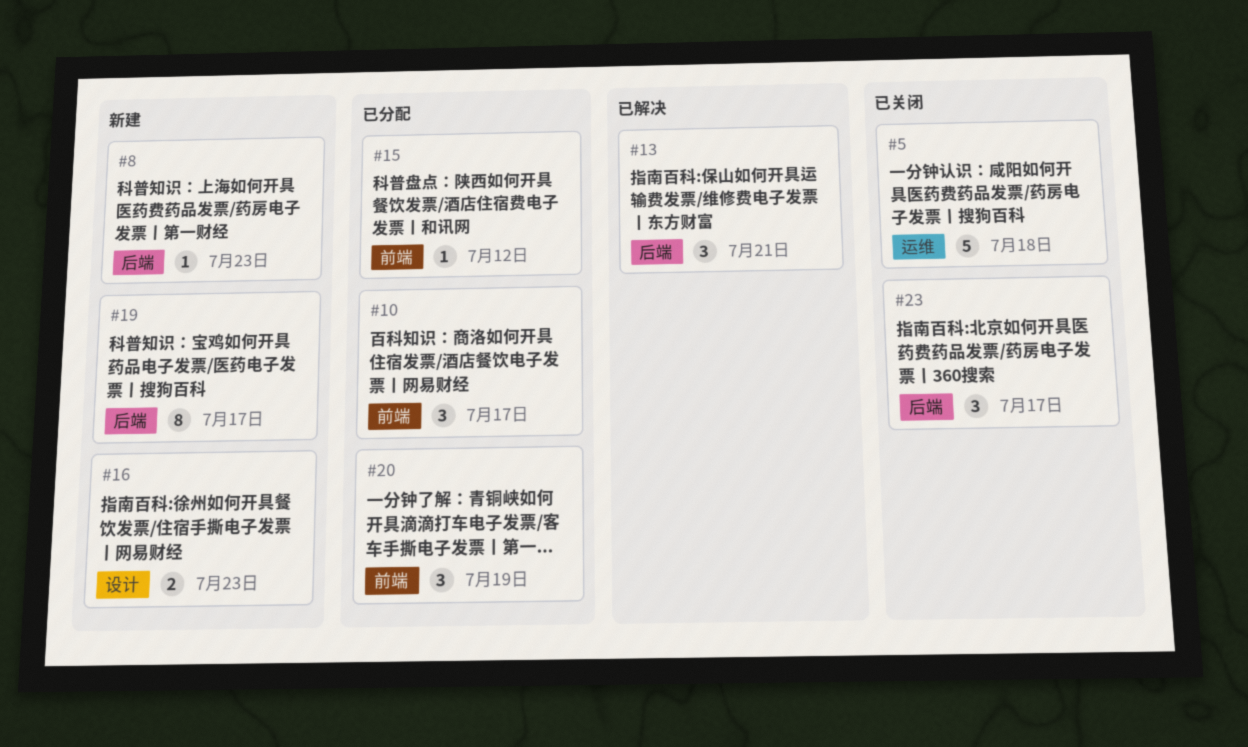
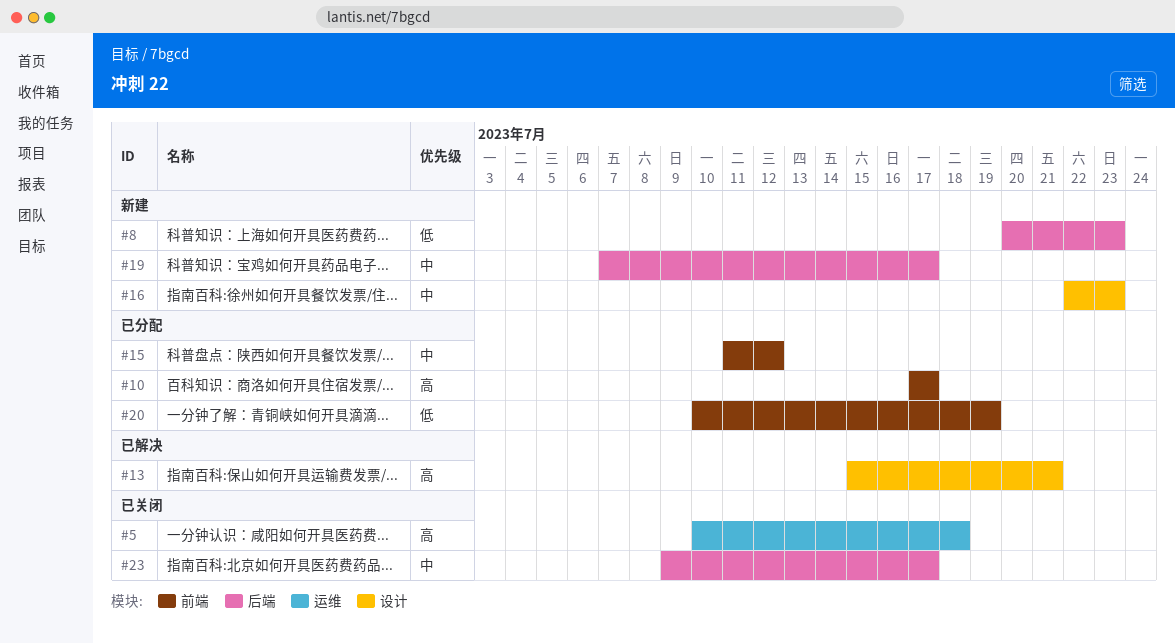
#13, label: 后端 -> 设计

